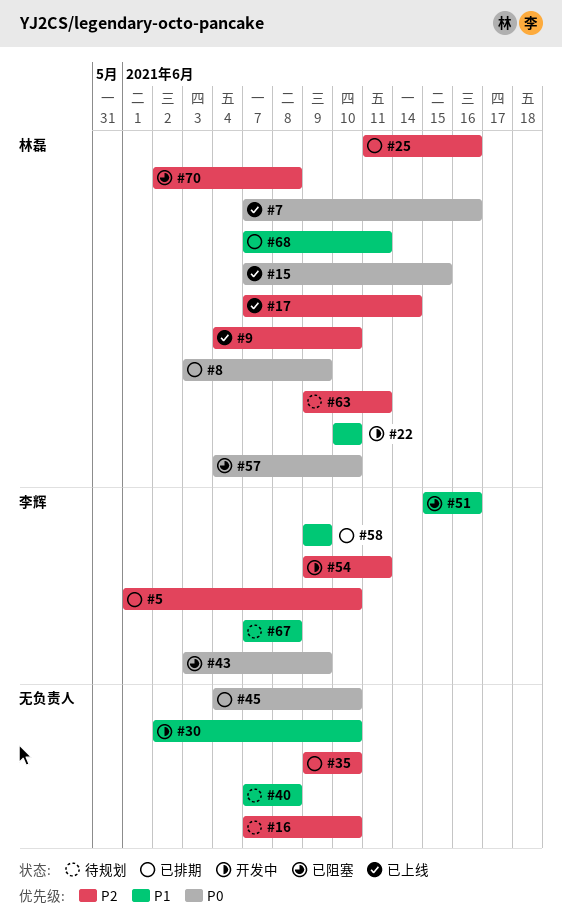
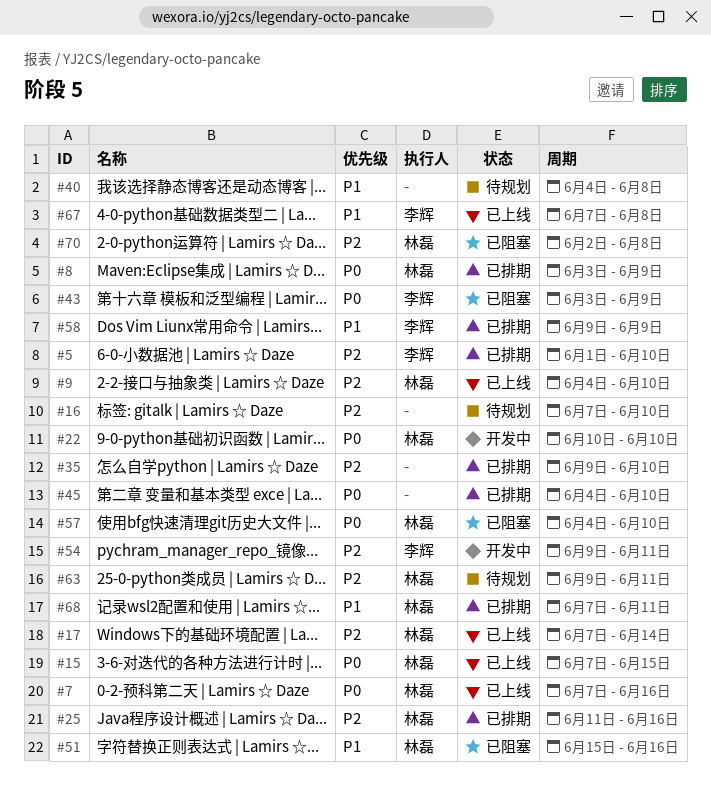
#22, priority: P1 -> P0
#30: present -> none
#40, start: Jun 7 -> Jun 4
#51, owner: 李辉 -> 林磊
#67, status: 待规划 -> 已上线

